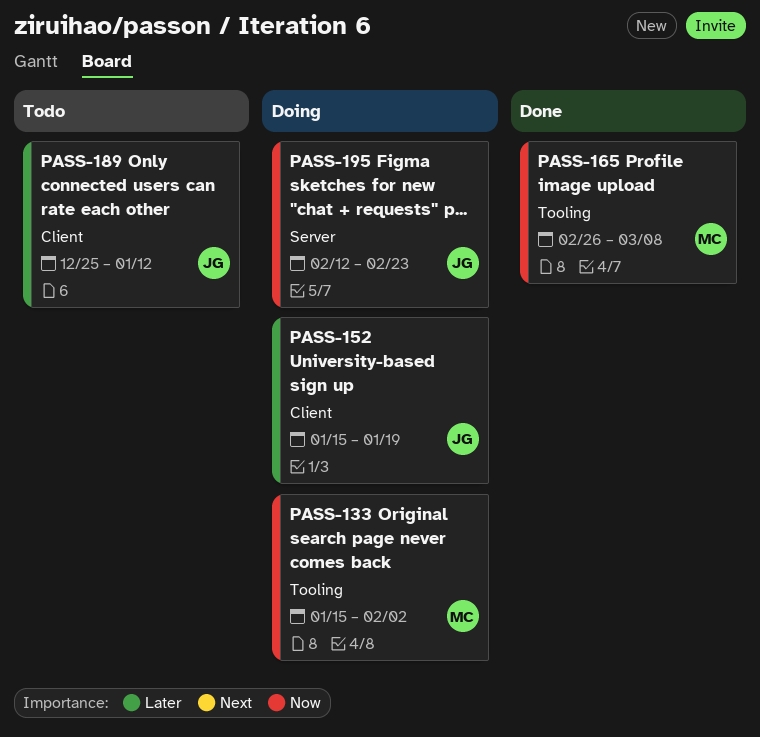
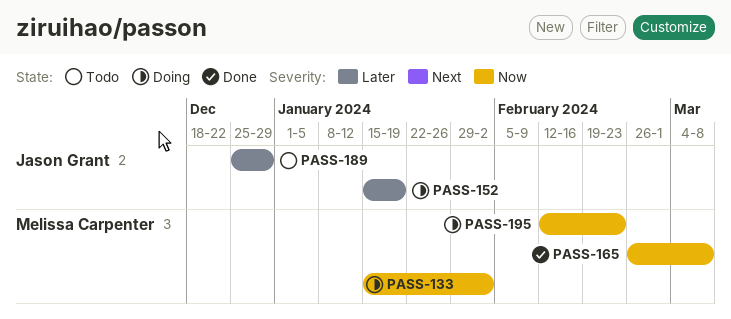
PASS-189, due: Jan 12 -> Dec 29
PASS-195, owner: Jason Grant -> Melissa Carpenter

